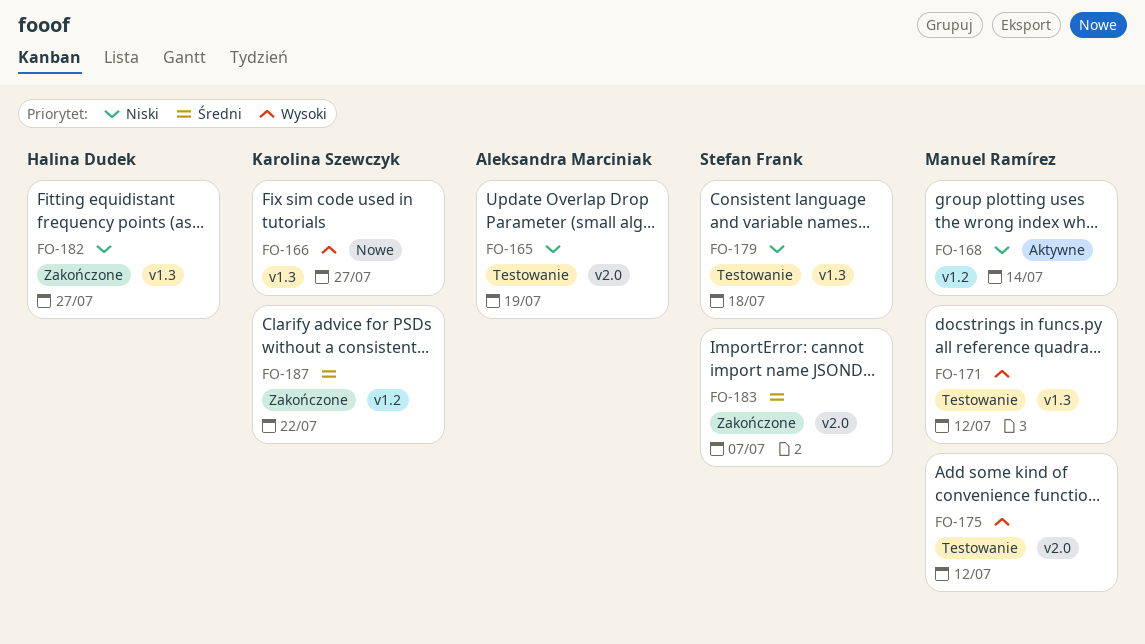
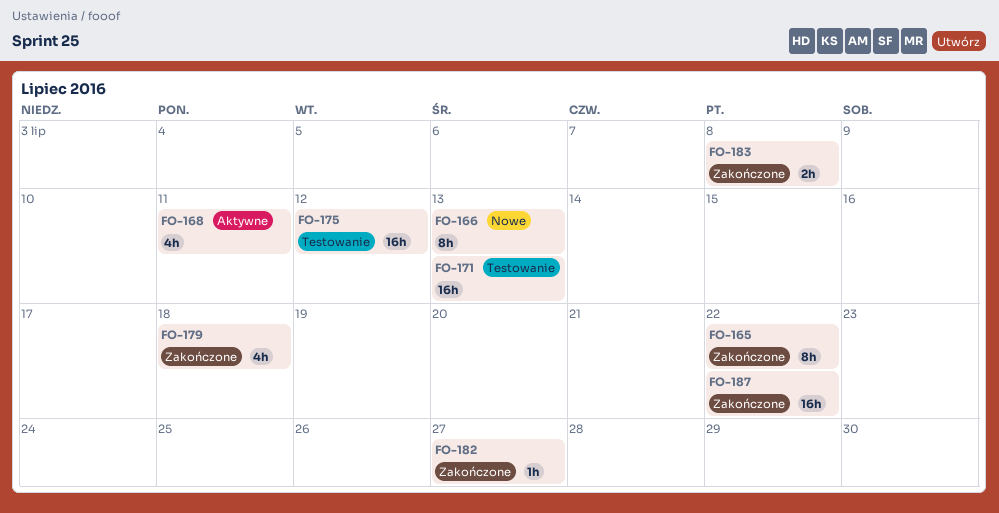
FO-165, status: Testowanie -> Zakończone
FO-165, due: Jul 19 -> Jul 22
FO-166, due: Jul 27 -> Jul 13
FO-168, due: Jul 14 -> Jul 11
FO-171, due: Jul 12 -> Jul 13
FO-179, status: Testowanie -> Zakończone
FO-183, due: Jul 7 -> Jul 8

